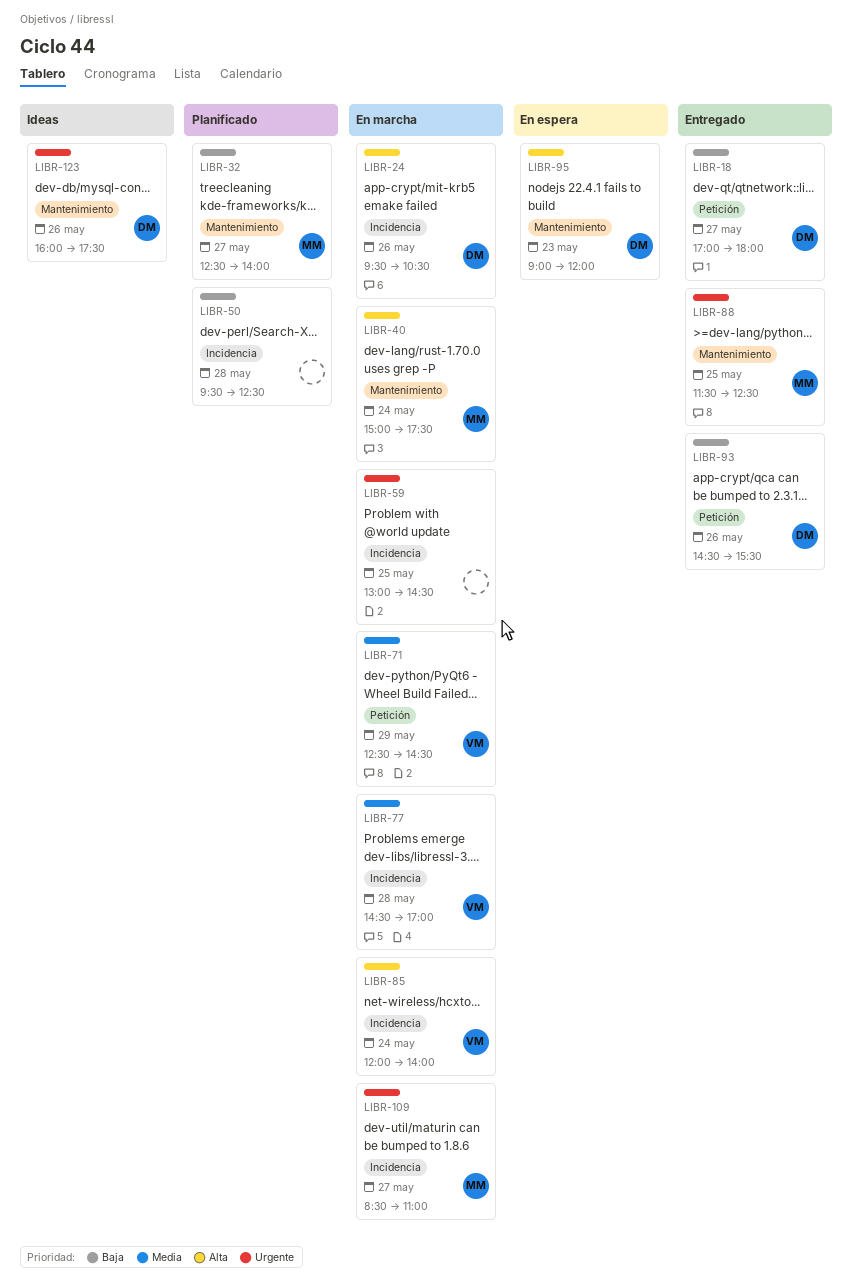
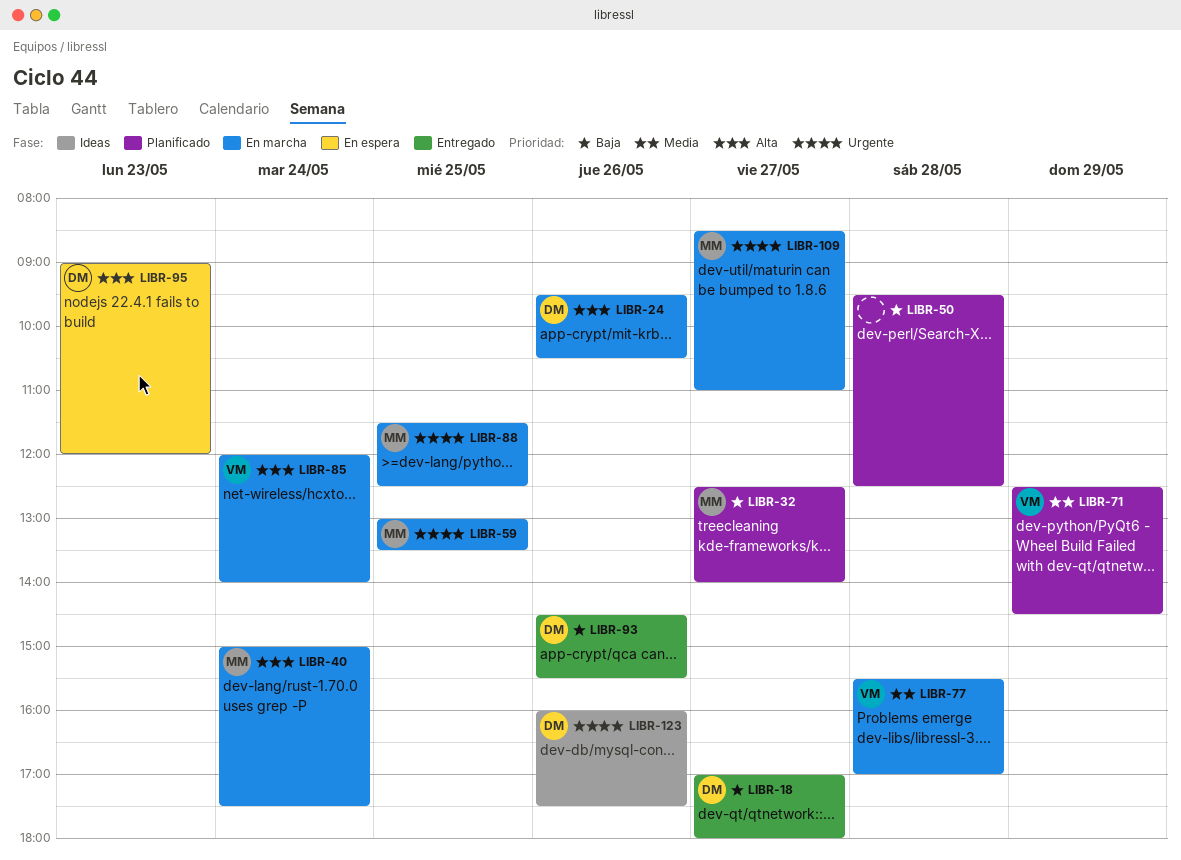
LIBR-59, owner: none -> MM
LIBR-59, ends: 14:30 -> 13:30
LIBR-71, status: En marcha -> Planificado
LIBR-77, begins: 14:30 -> 15:30
LIBR-88, status: Entregado -> En marcha

